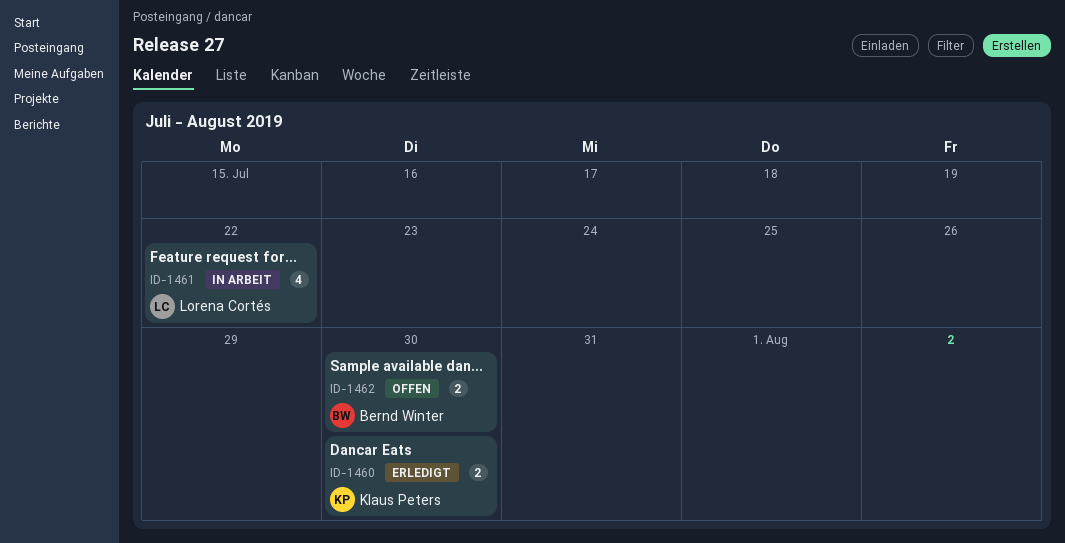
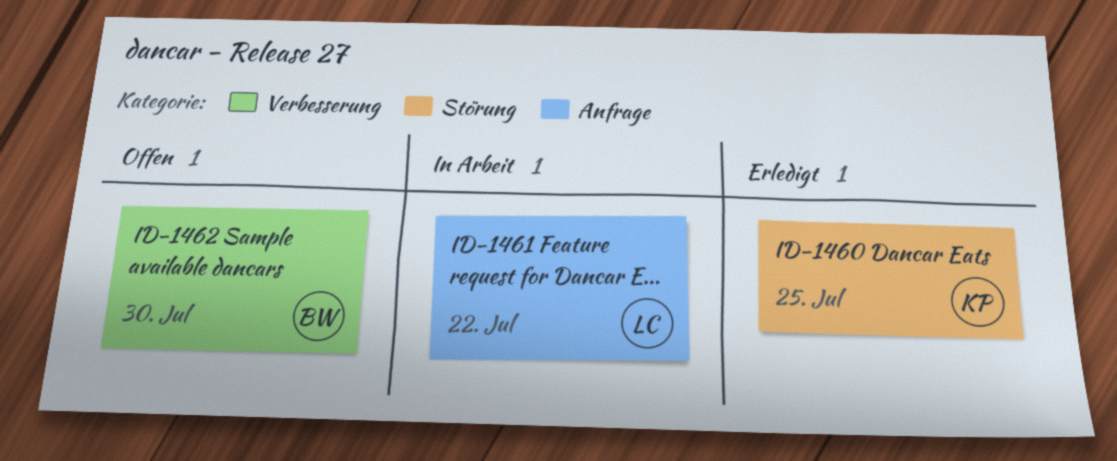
ID-1460, due: Jul 30 -> Jul 25

